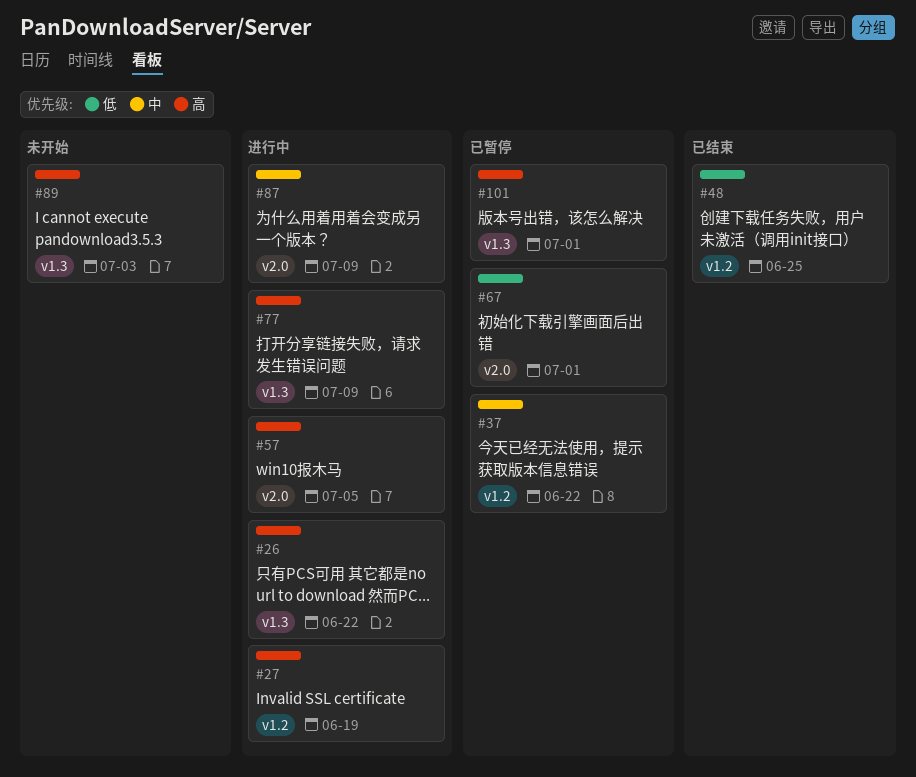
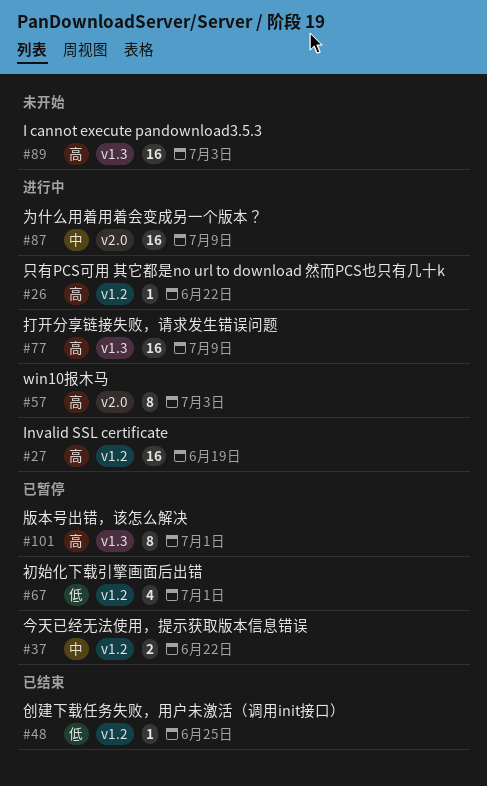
#26, label: v1.3 -> v1.2
#57, due: Jul 5 -> Jul 3
#67, label: v2.0 -> v1.2

